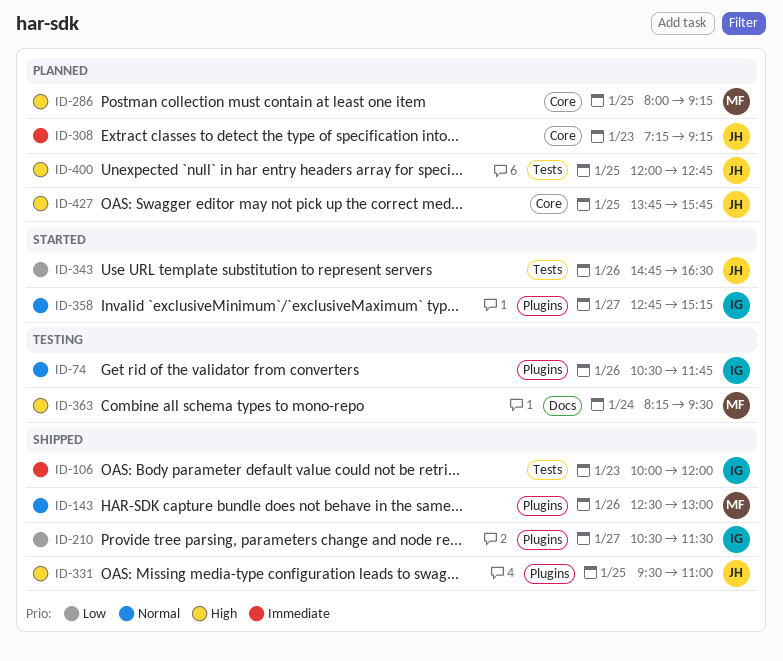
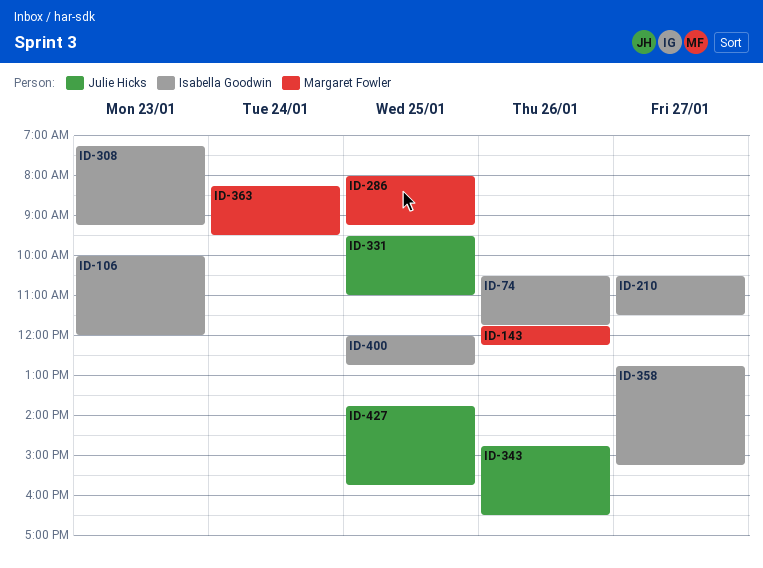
ID-143, begins: 12:30 -> 11:45
ID-143, ends: 13:00 -> 12:15
ID-308, owner: Julie Hicks -> Isabella Goodwin
ID-400, owner: Julie Hicks -> Isabella Goodwin

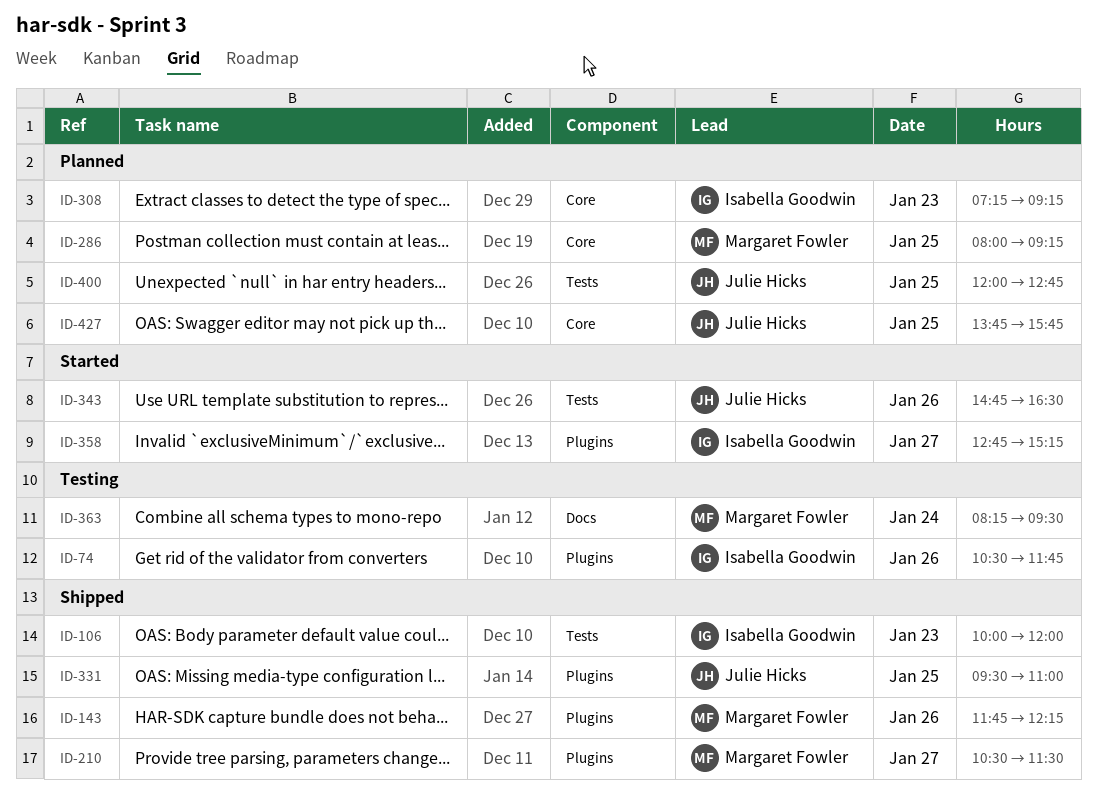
ID-210, owner: Isabella Goodwin -> Margaret Fowler
ID-400, owner: Isabella Goodwin -> Julie Hicks

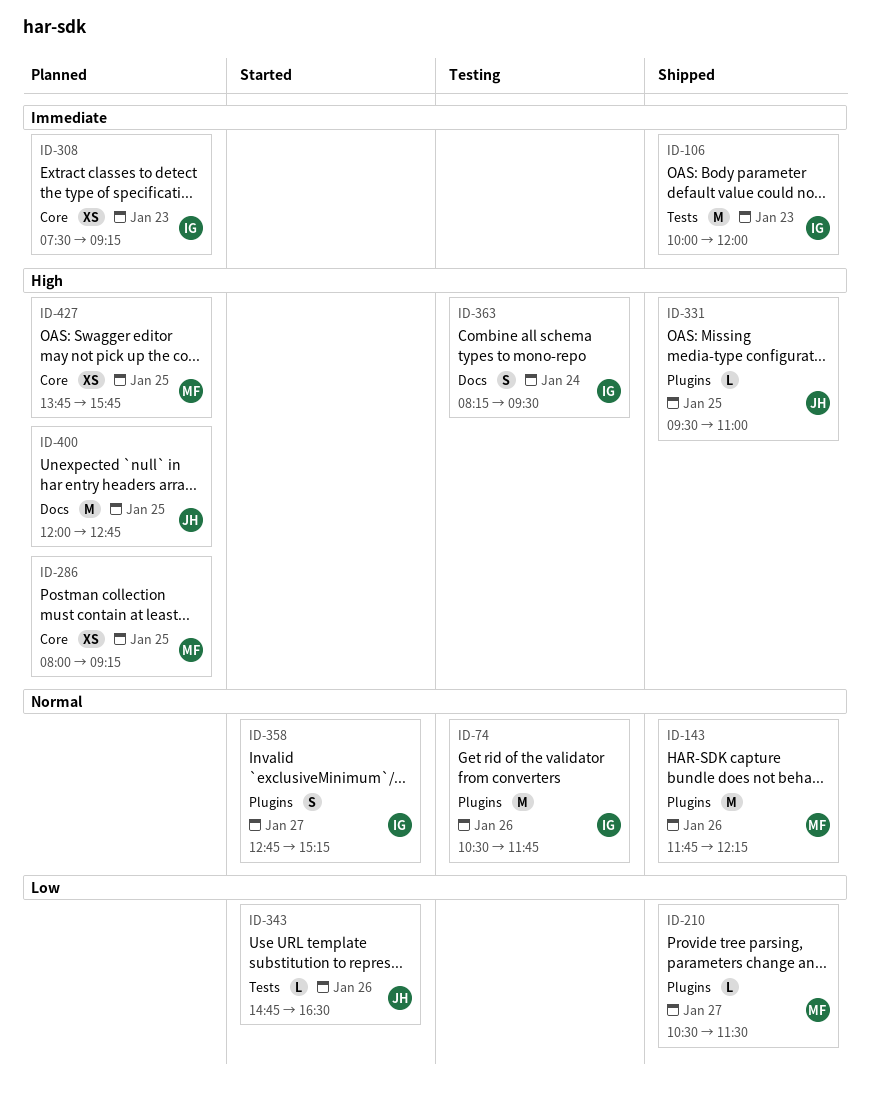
ID-308, begins: 07:15 -> 07:30
ID-363, owner: Margaret Fowler -> Isabella Goodwin
ID-400, label: Tests -> Docs
ID-427, owner: Julie Hicks -> Margaret Fowler

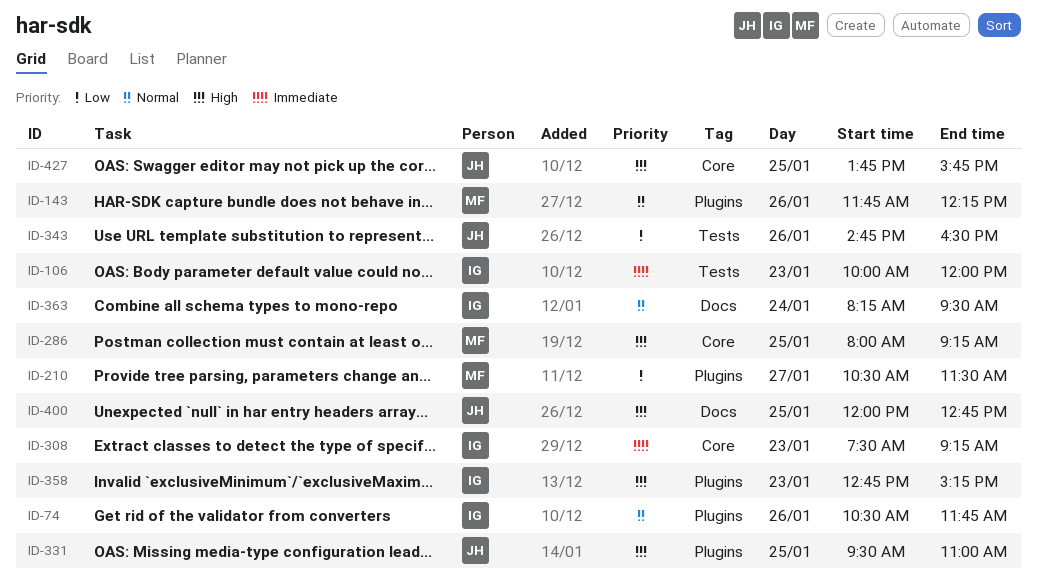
ID-358, priority: Normal -> High
ID-358, day: Jan 27 -> Jan 23
ID-363, priority: High -> Normal
ID-427, owner: MF -> JH

